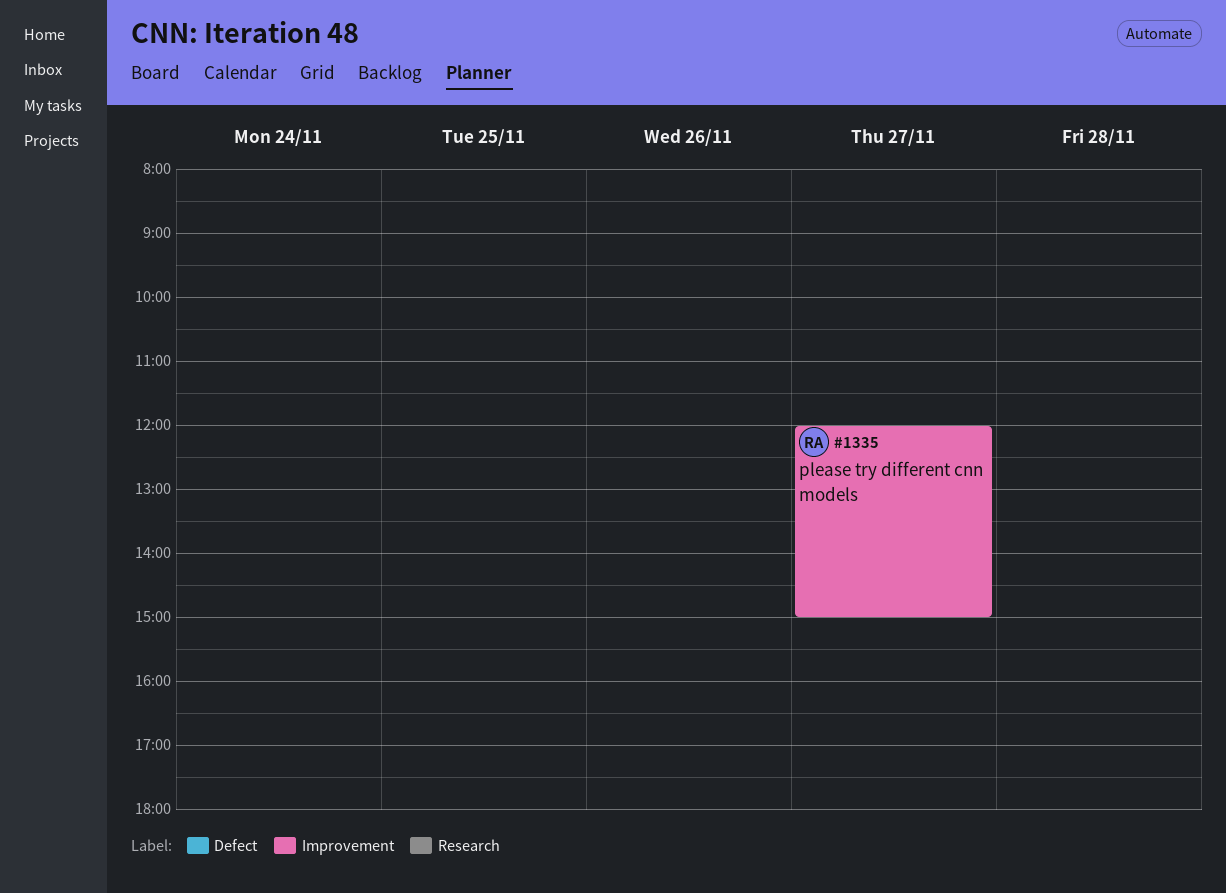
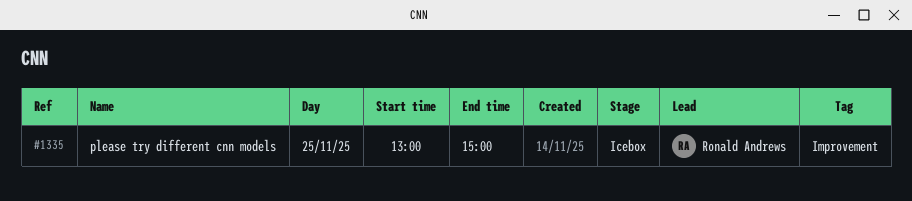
#1335, day: Nov 27 -> Nov 25
#1335, begins: 12:00 -> 13:00

